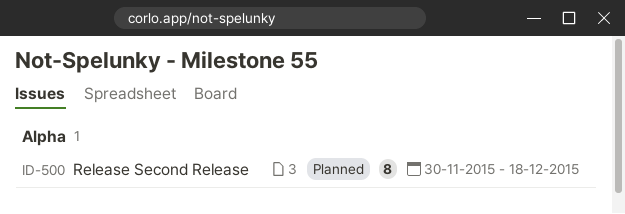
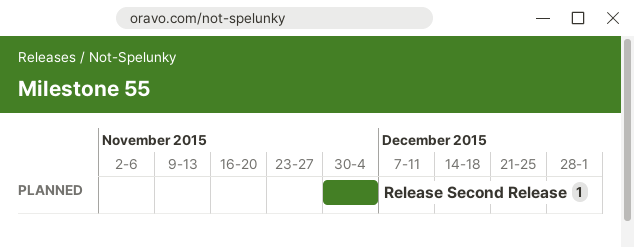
Release Second Release, estimate: 8 -> 1
Release Second Release, due: Dec 18 -> Dec 4

